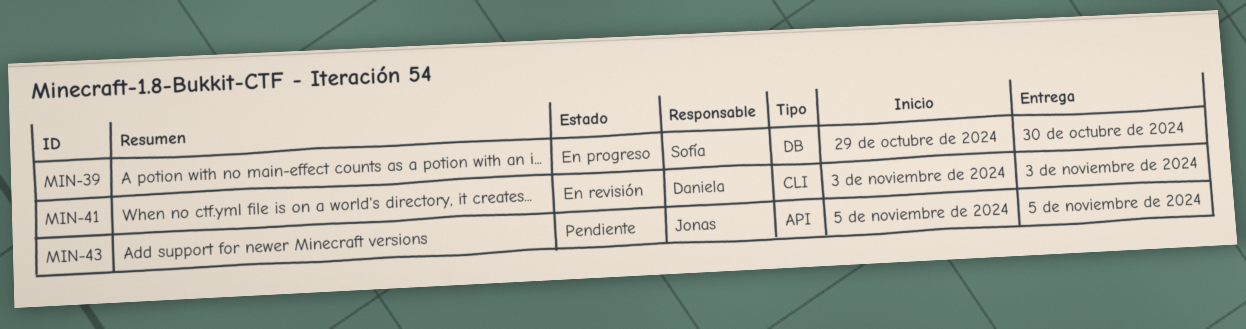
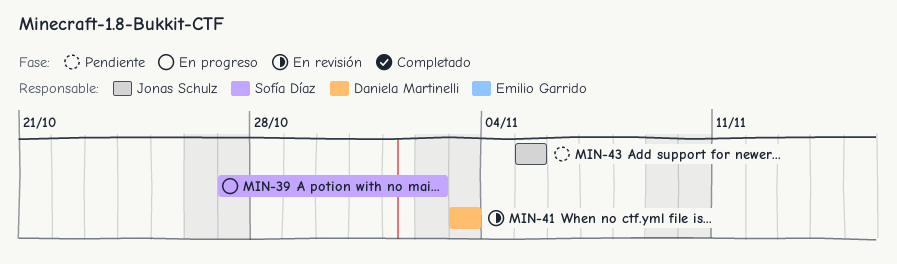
MIN-39, start: Oct 29 -> Oct 27
MIN-39, due: Oct 30 -> Nov 2

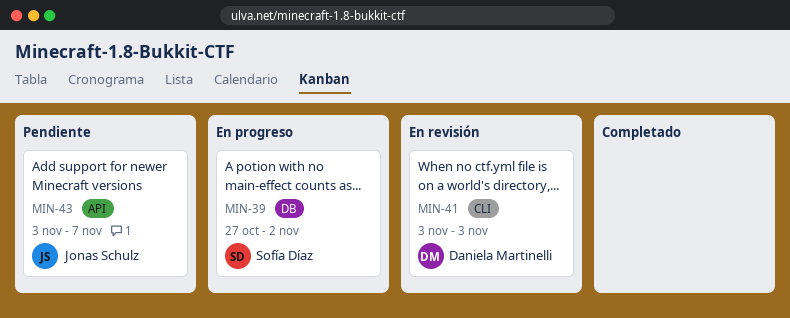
MIN-43, start: Nov 5 -> Nov 3
MIN-43, due: Nov 5 -> Nov 7

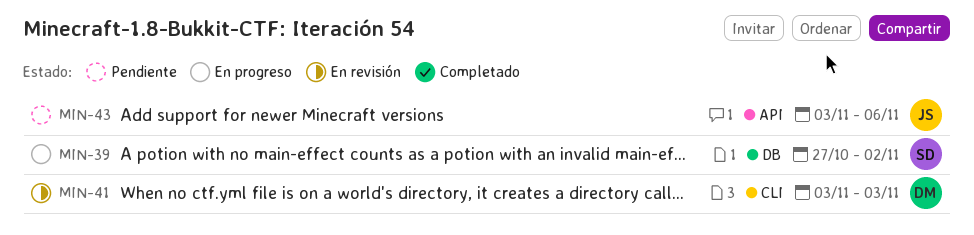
MIN-43, due: Nov 7 -> Nov 6

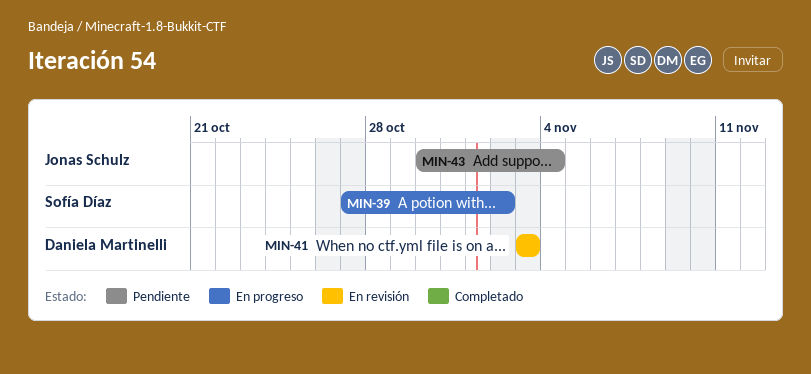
MIN-43, start: Nov 3 -> Oct 30
MIN-43, due: Nov 6 -> Nov 4

